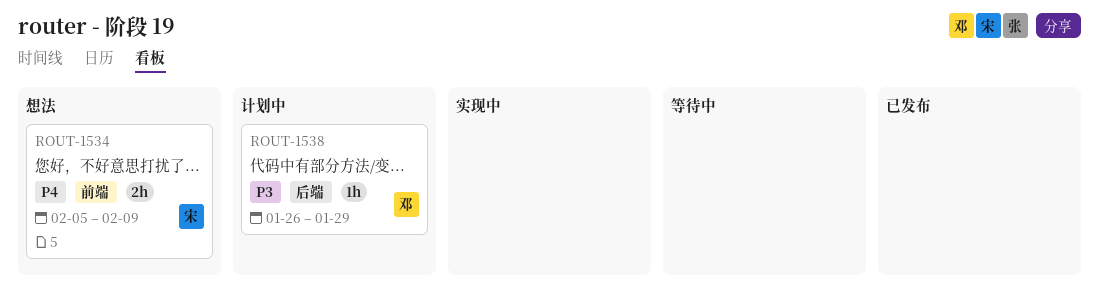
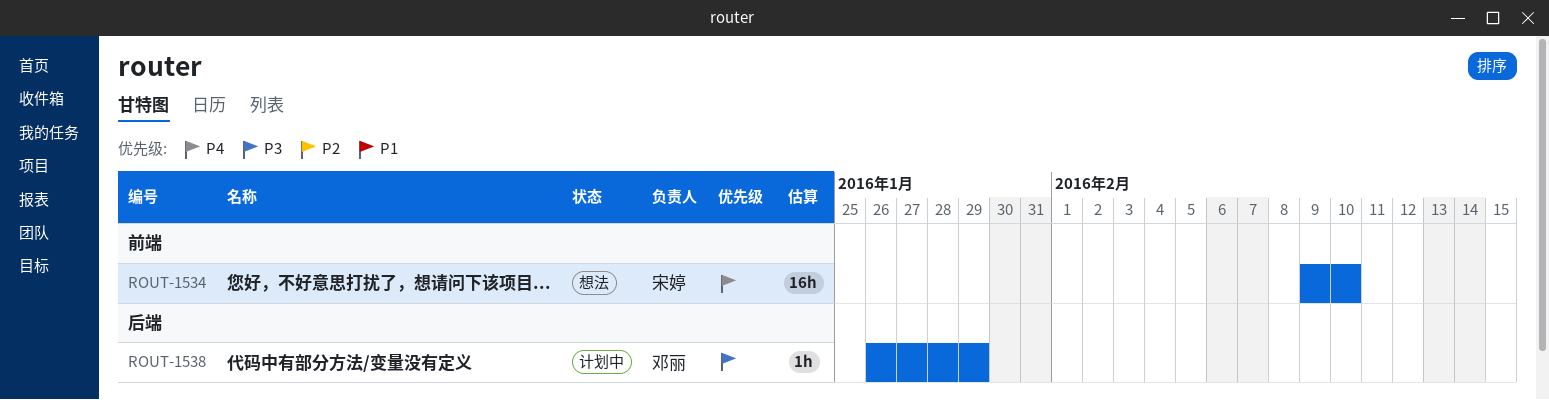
ROUT-1534, estimate: 2h -> 16h
ROUT-1534, start: Feb 5 -> Feb 9
ROUT-1534, due: Feb 9 -> Feb 10

